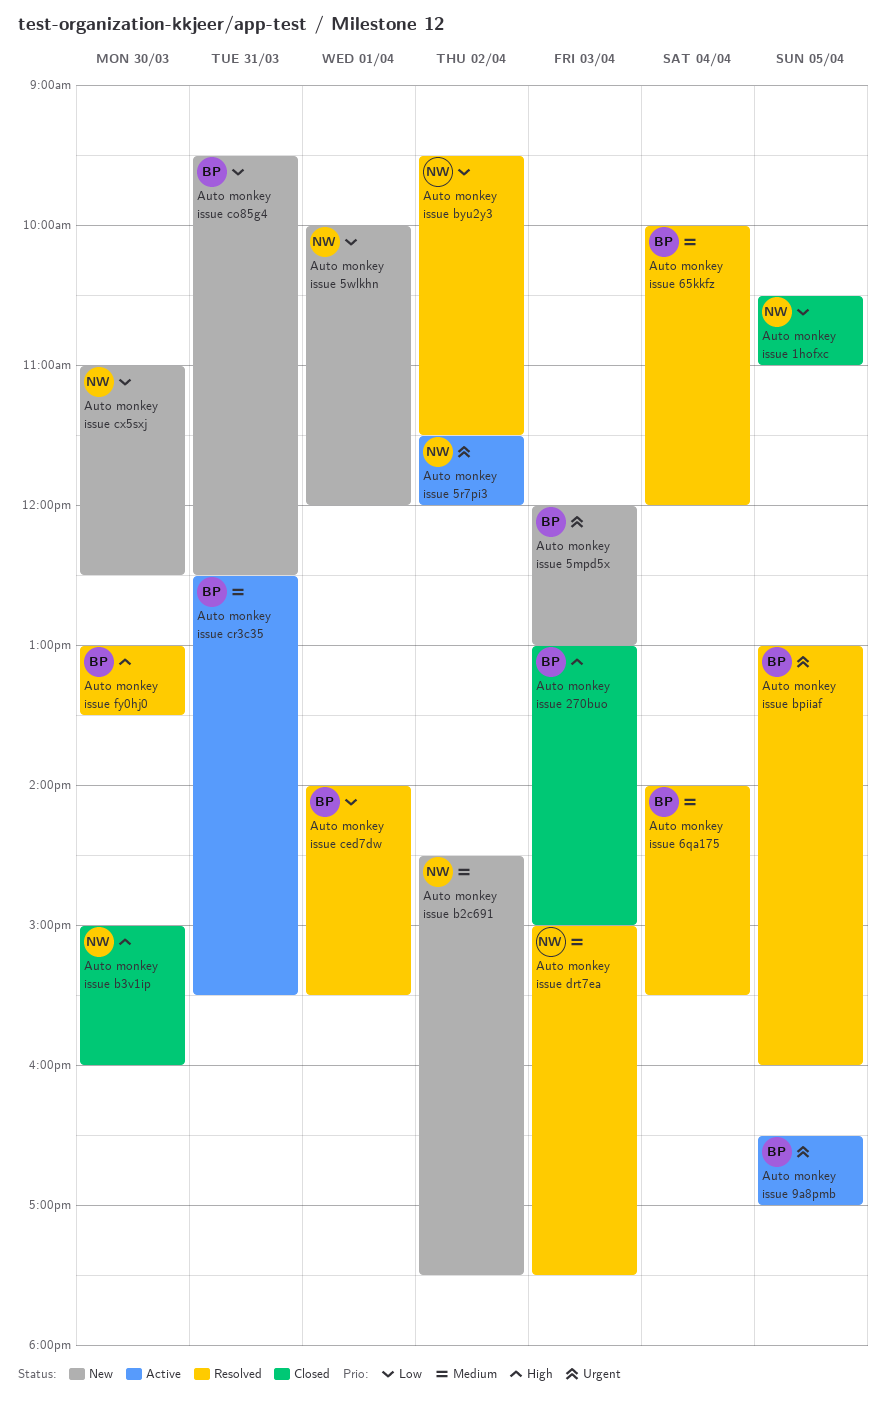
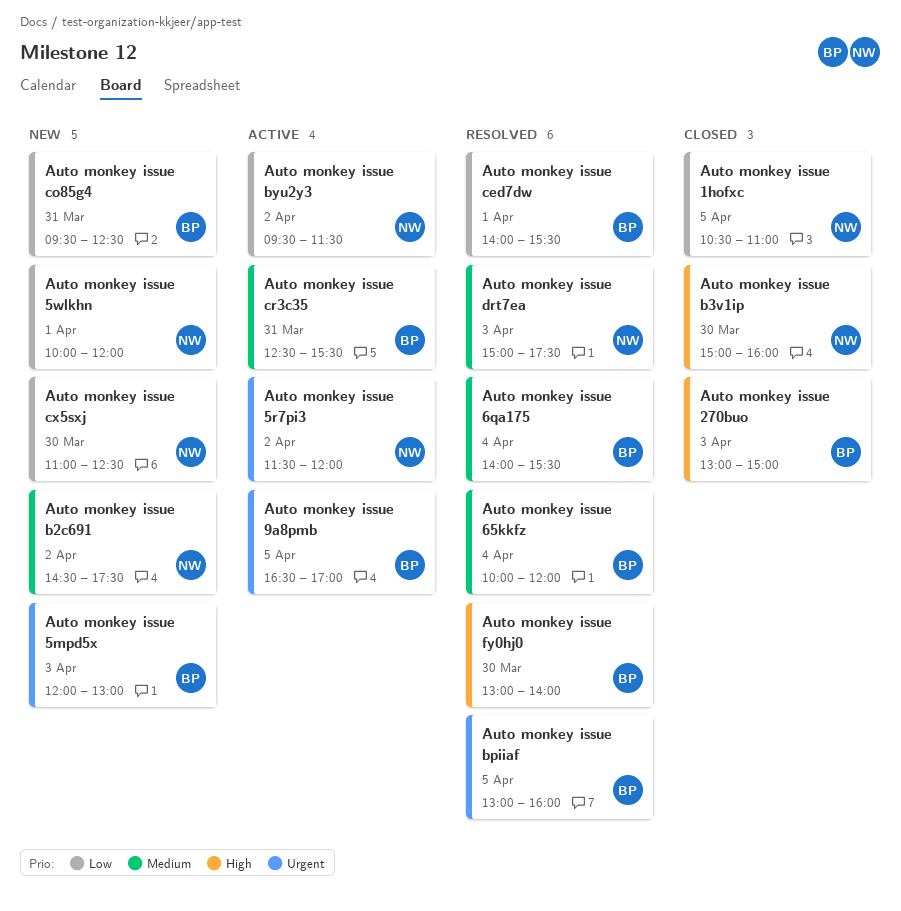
Auto monkey issue byu2y3, status: Resolved -> Active
Auto monkey issue fy0hj0, ends: 13:30 -> 14:00

